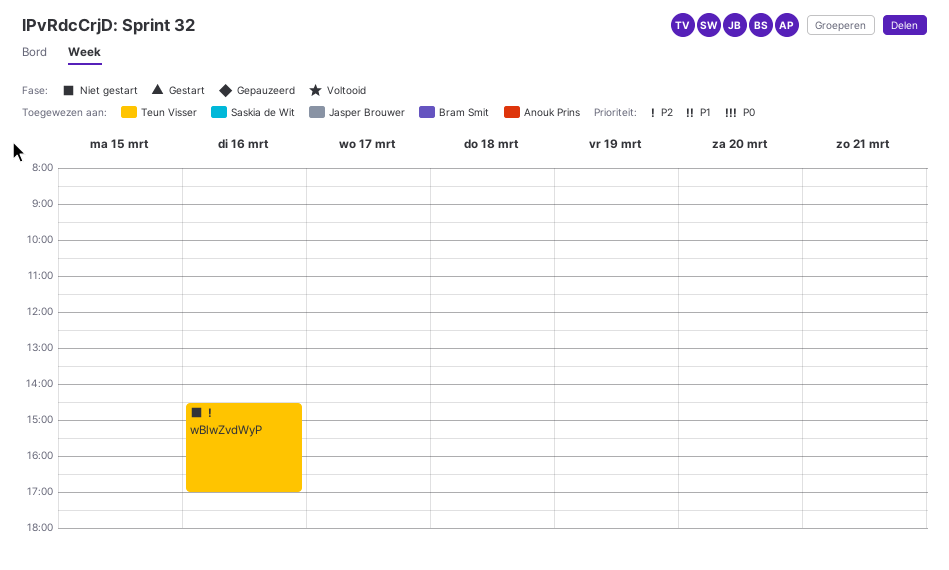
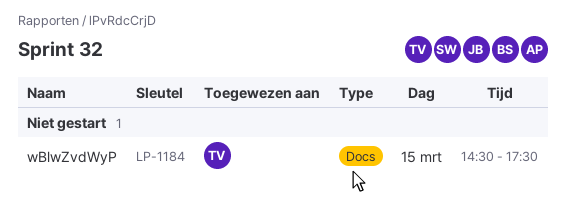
wBlwZvdWyP, day: Mar 16 -> Mar 15
wBlwZvdWyP, ends: 17:00 -> 17:30

